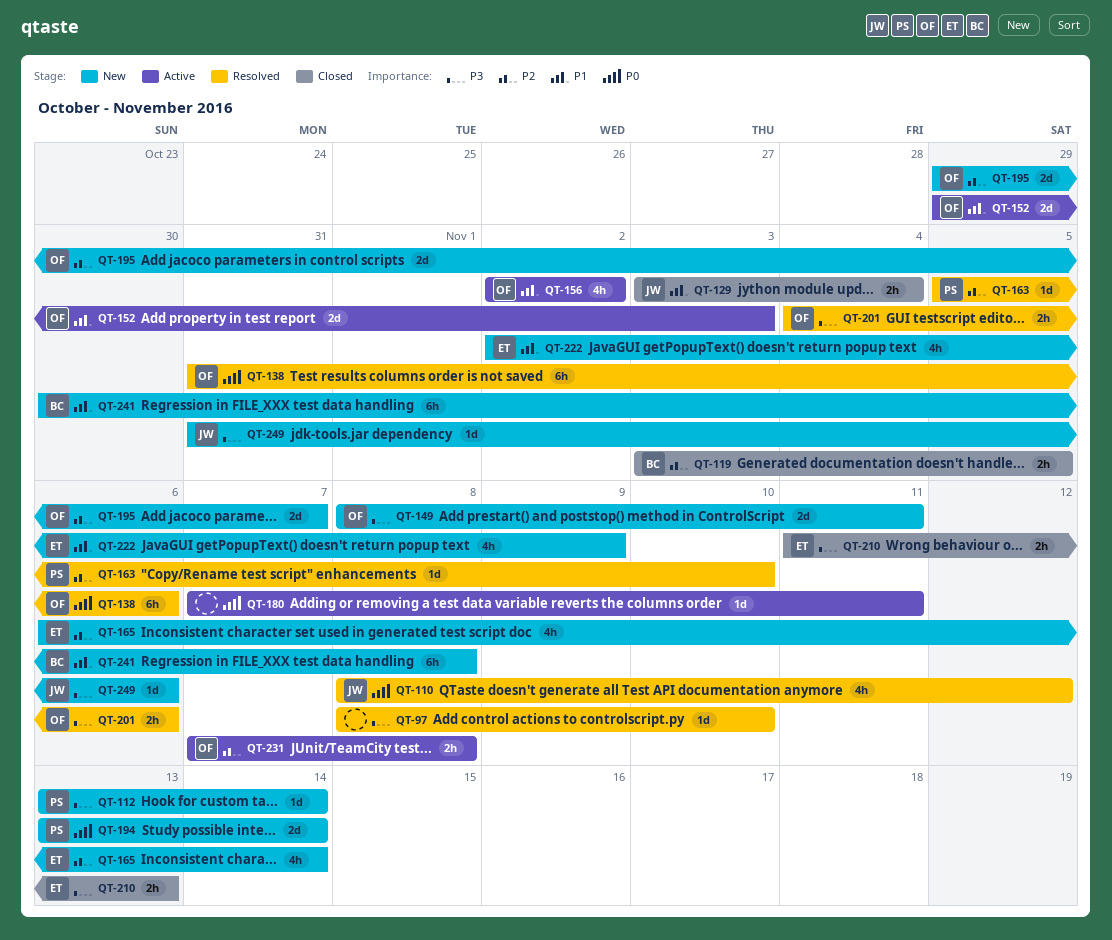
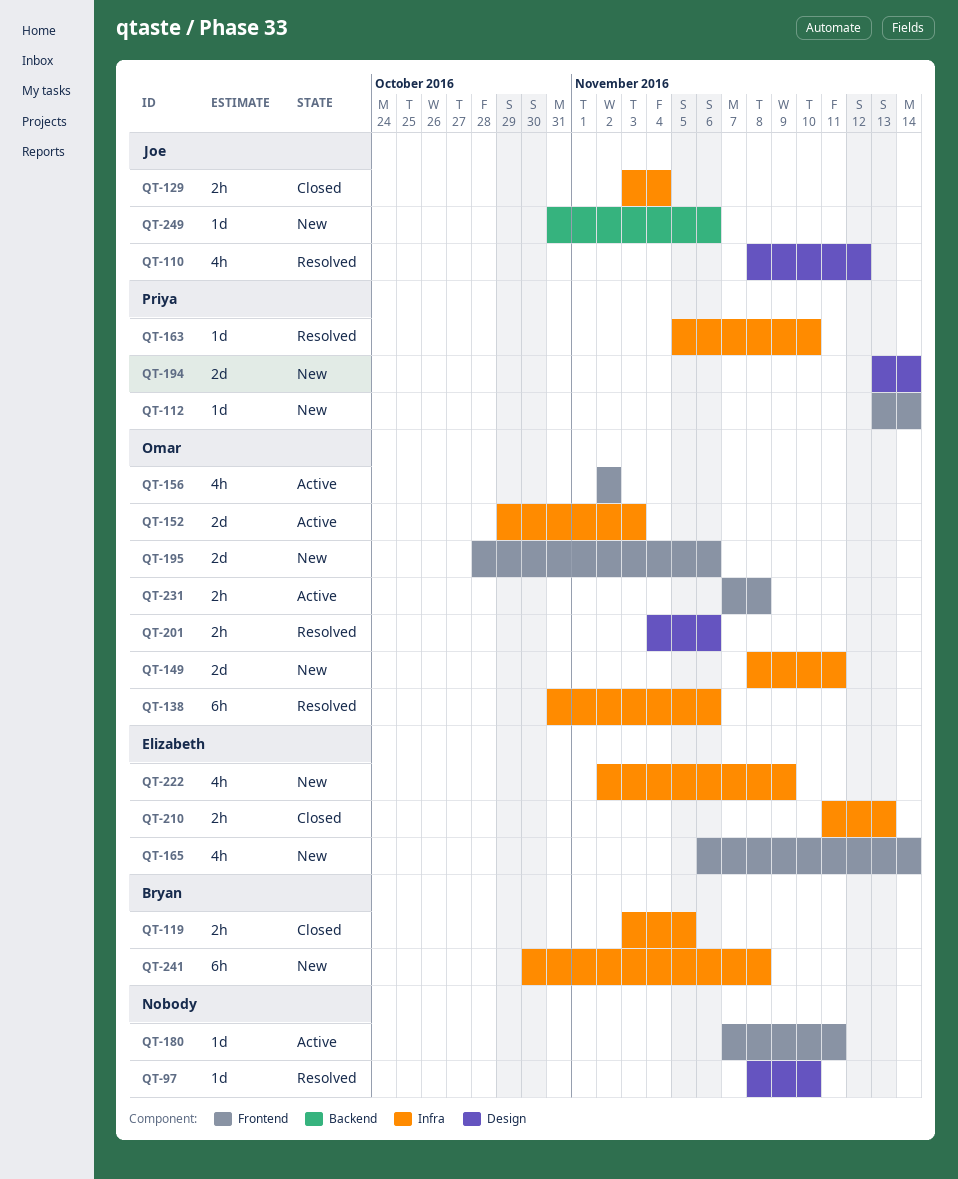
QT-195, start: Oct 29 -> Oct 28
QT-195, due: Nov 7 -> Nov 6

